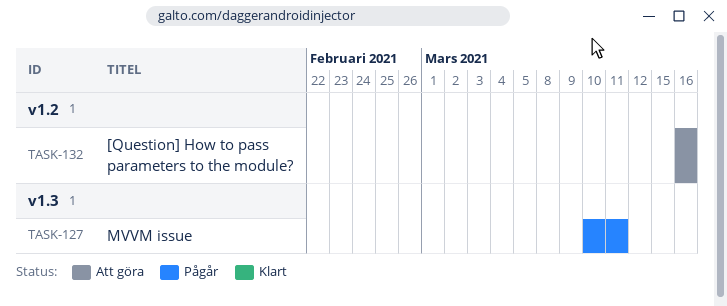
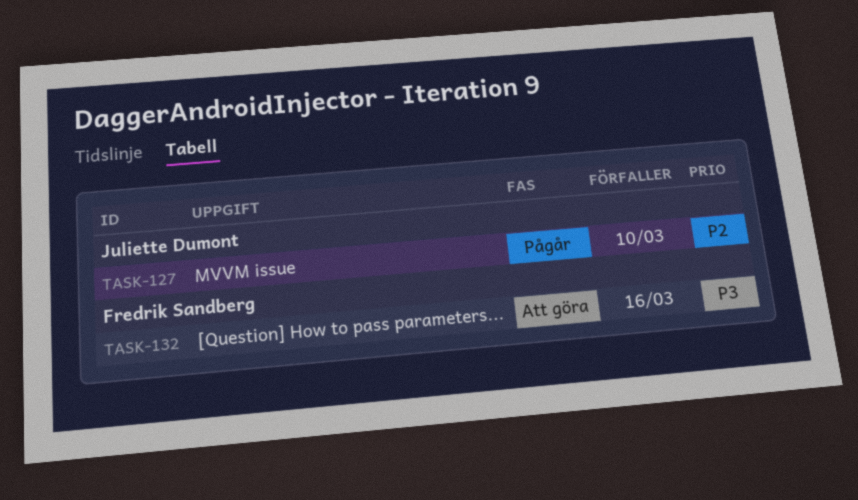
TASK-127, due: Mar 11 -> Mar 10

